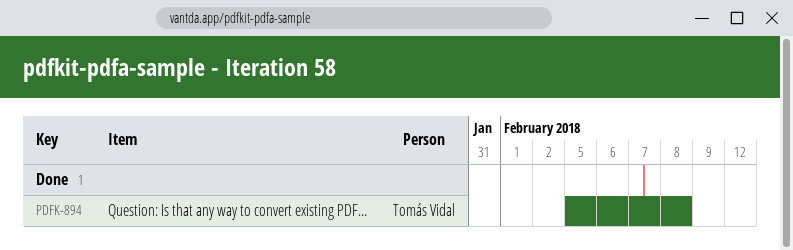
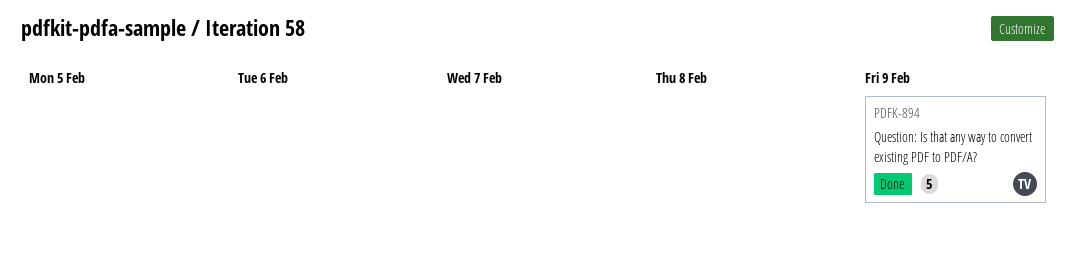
PDFK-894, due: Feb 8 -> Feb 9

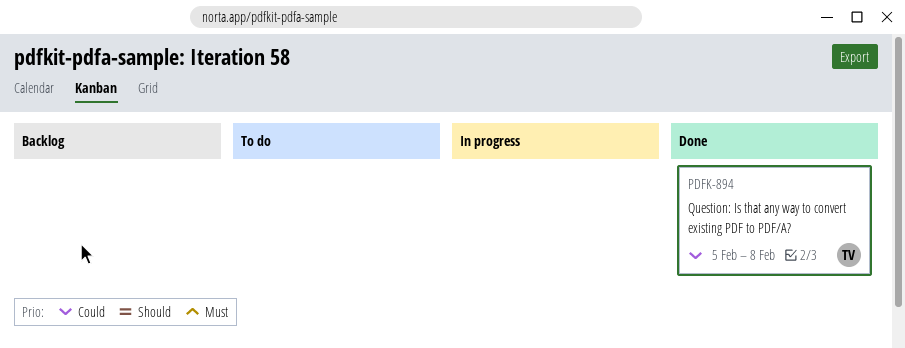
PDFK-894, due: Feb 9 -> Feb 8

